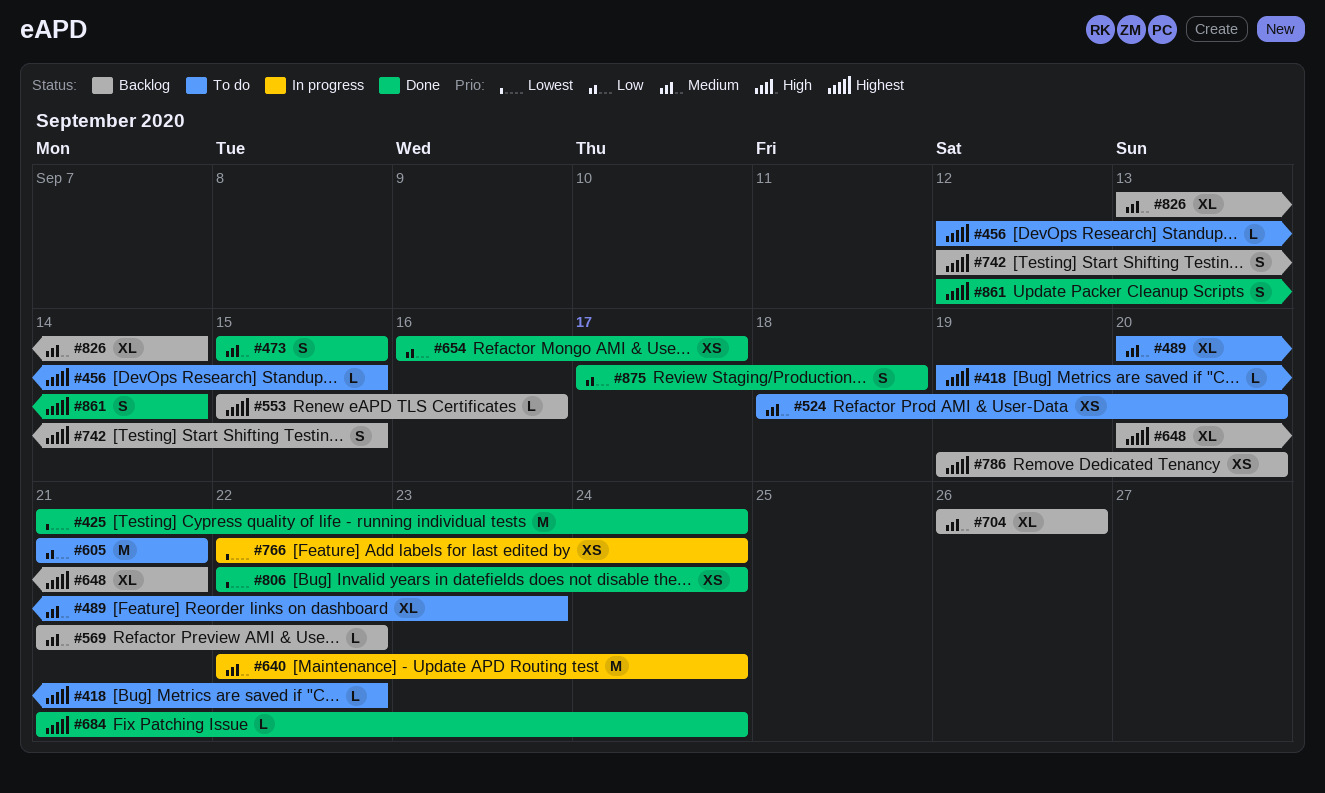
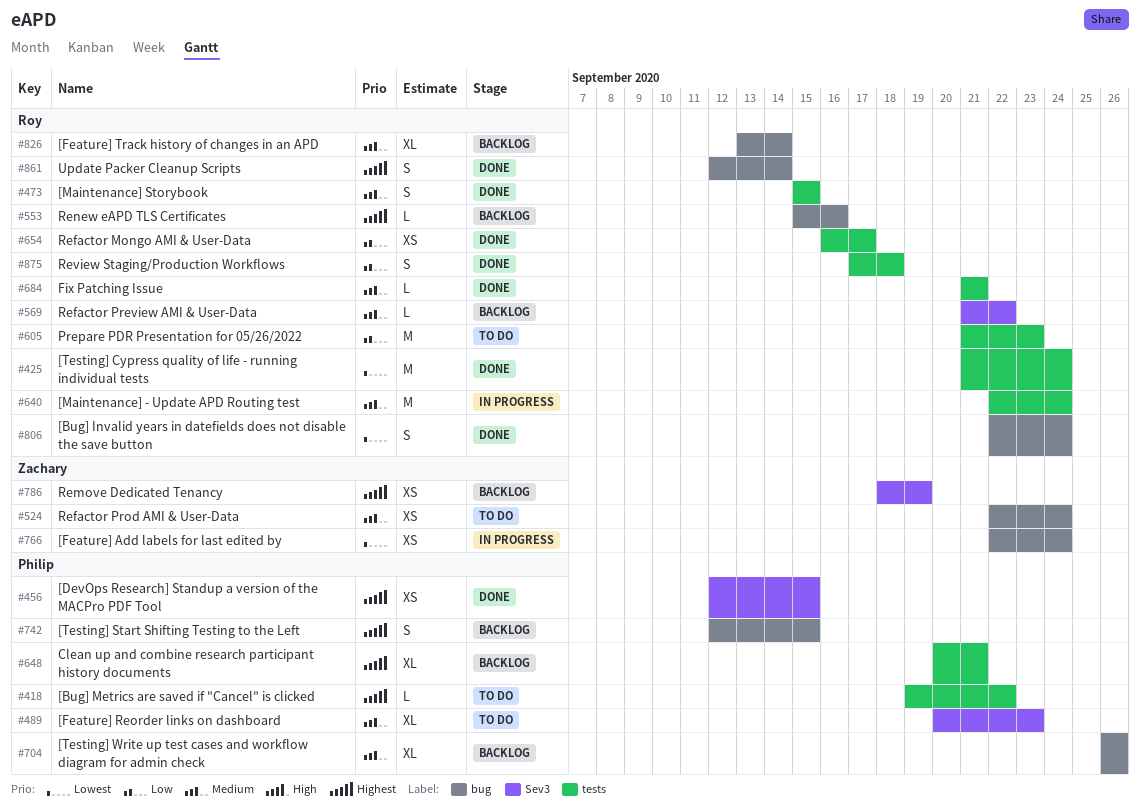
#456, status: To do -> Done
#456, estimate: L -> XS
#524, start: Sep 18 -> Sep 22
#524, due: Sep 20 -> Sep 24
#605, due: Sep 21 -> Sep 23
#684, priority: Highest -> Medium
#684, due: Sep 24 -> Sep 21
#786, start: Sep 19 -> Sep 18
#786, due: Sep 20 -> Sep 19
#806, estimate: XS -> S

